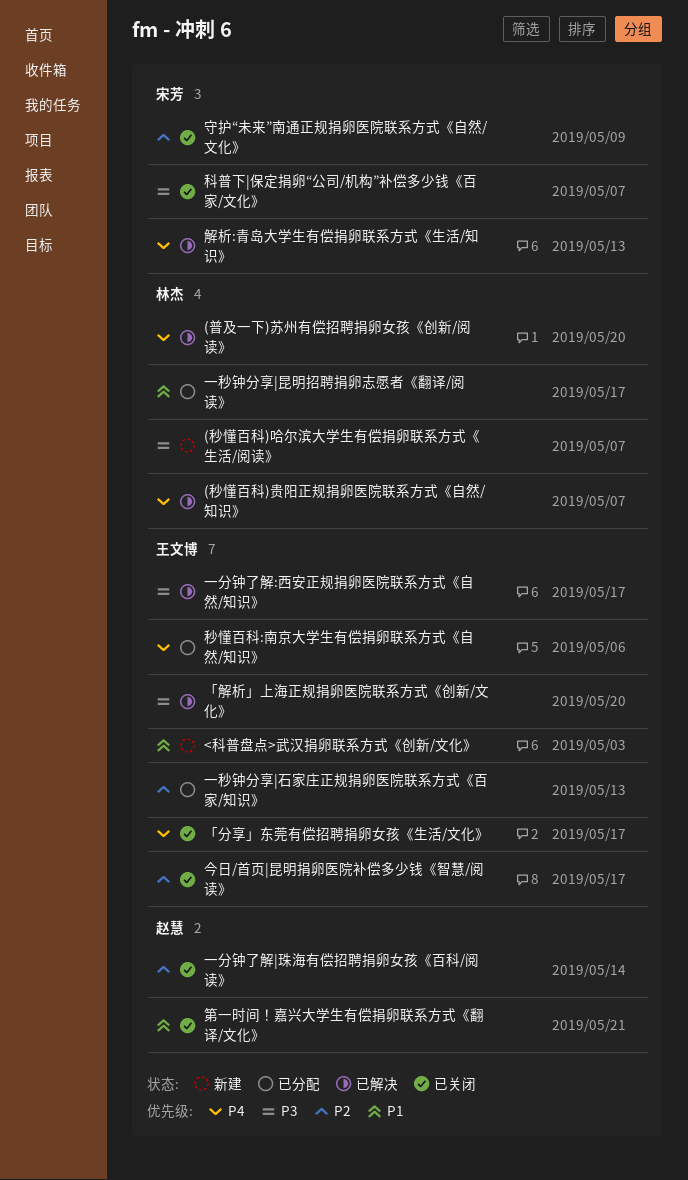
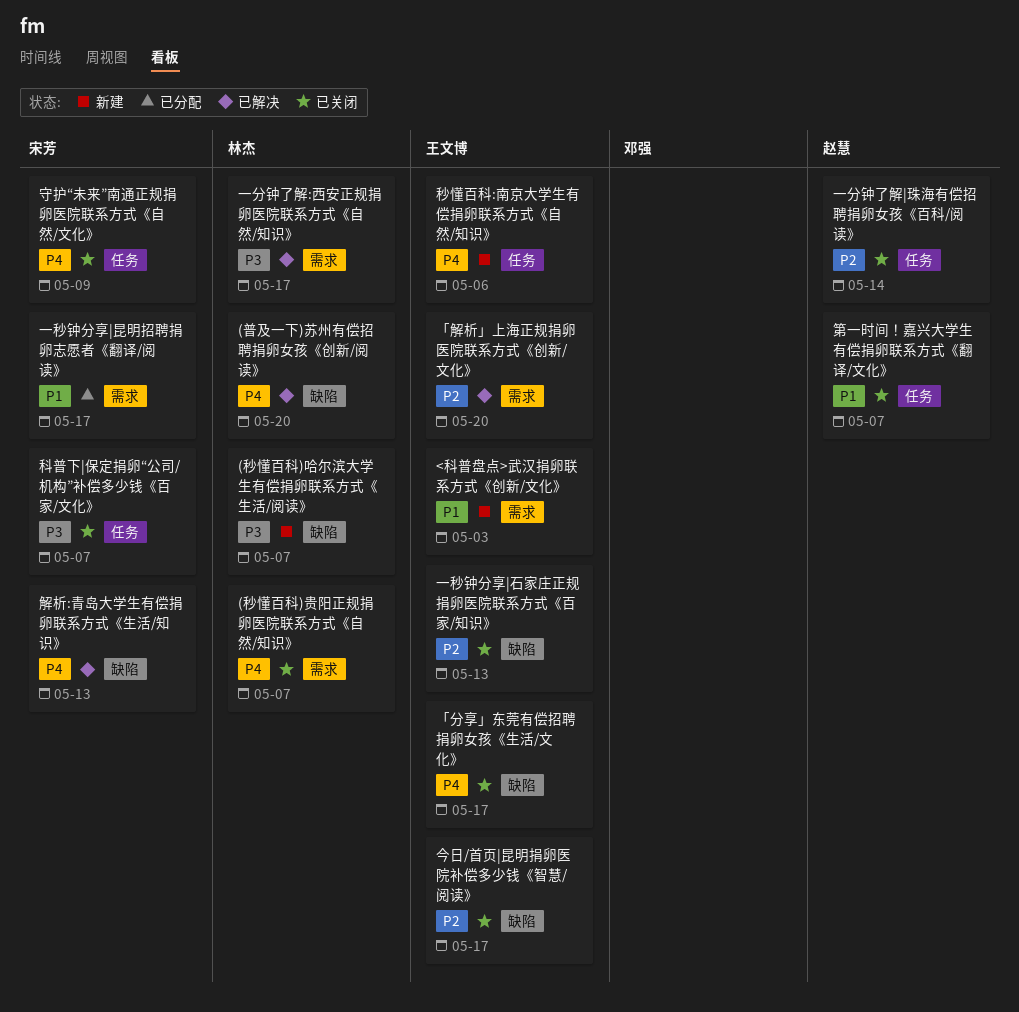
(秒懂百科)贵阳正规捐卵医院联系方式《自然/知识》, status: 已解决 -> 已关闭
「解析」上海正规捐卵医院联系方式《创新/文化》, priority: P3 -> P2
一分钟了解:西安正规捐卵医院联系方式《自然/知识》, owner: 王文博 -> 林杰
一秒钟分享|昆明招聘捐卵志愿者《翻译/阅读》, owner: 林杰 -> 宋芳
一秒钟分享|石家庄正规捐卵医院联系方式《百家/知识》, status: 已分配 -> 已关闭
守护“未来”南通正规捐卵医院联系方式《自然/文化》, priority: P2 -> P4
秒懂百科:南京大学生有偿捐卵联系方式《自然/知识》, status: 已分配 -> 新建
第一时间！嘉兴大学生有偿捐卵联系方式《翻译/文化》, due: May 21 -> May 7

